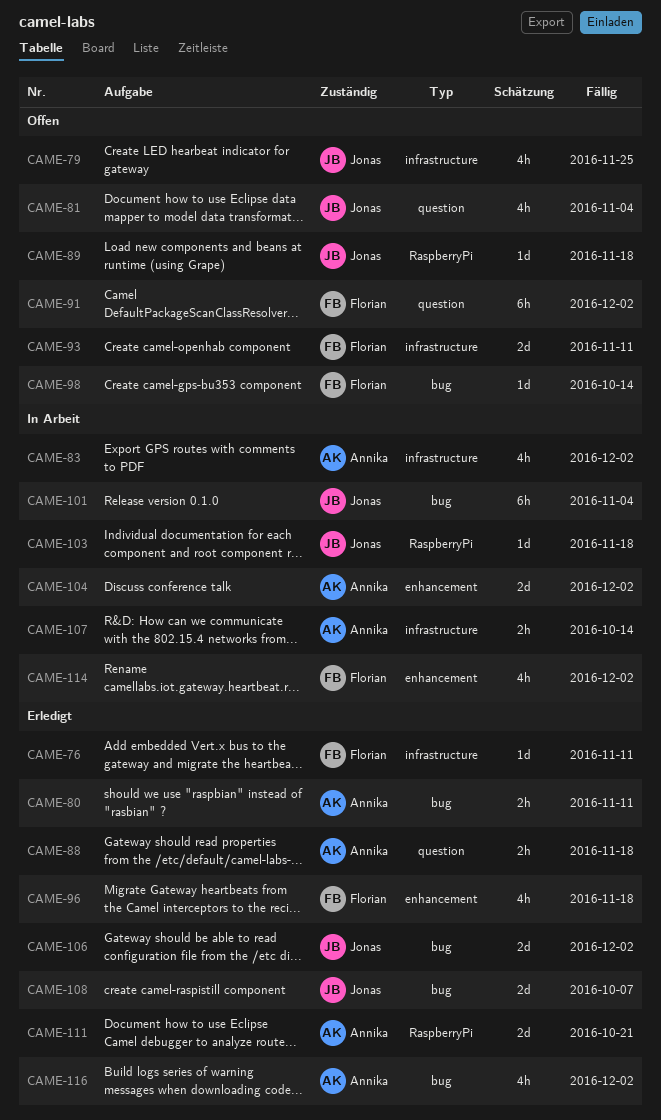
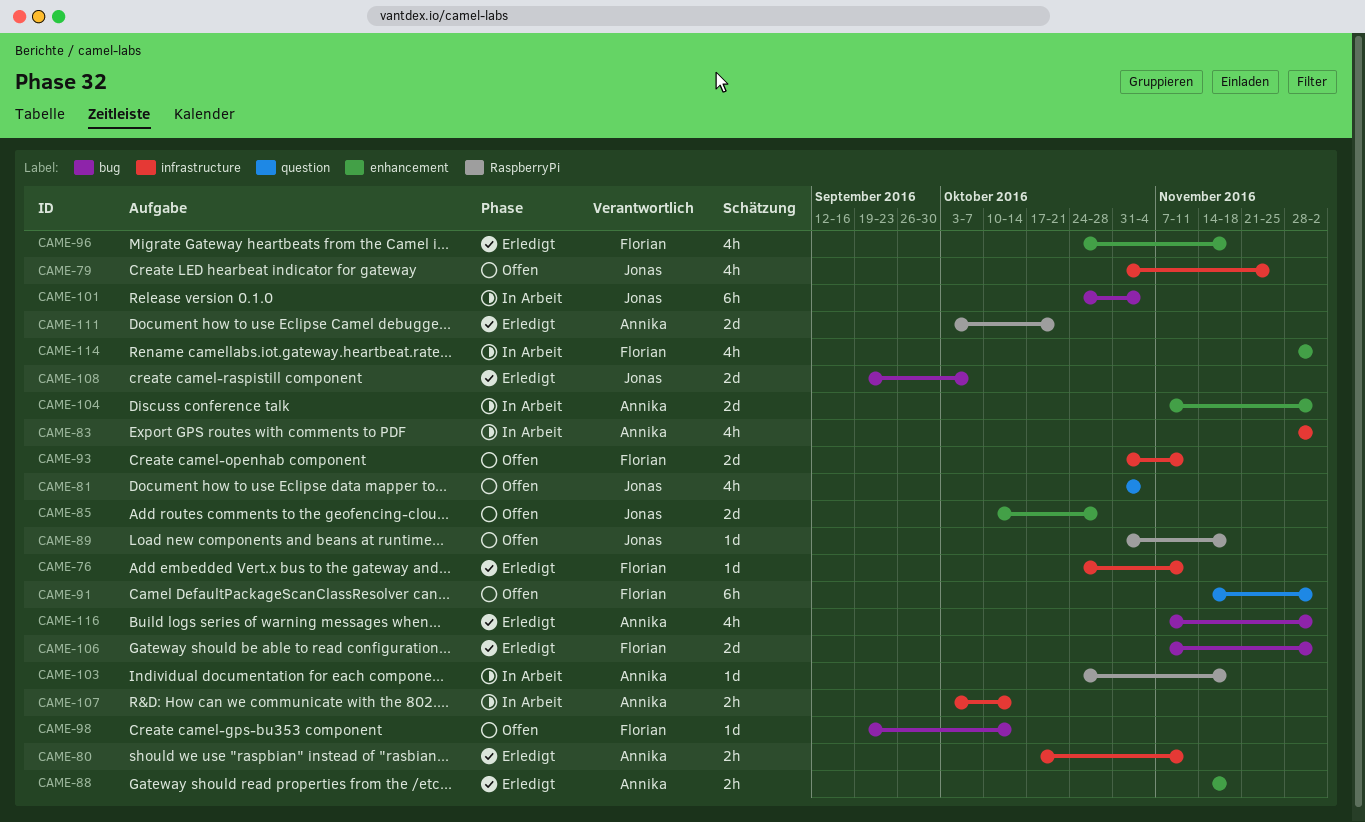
CAME-80, label: bug -> infrastructure
CAME-85: none -> present
CAME-88, label: question -> enhancement
CAME-103, owner: Jonas -> Annika
CAME-106, owner: Jonas -> Florian

